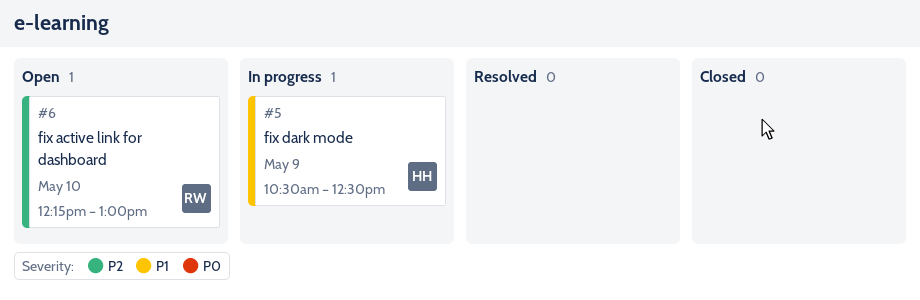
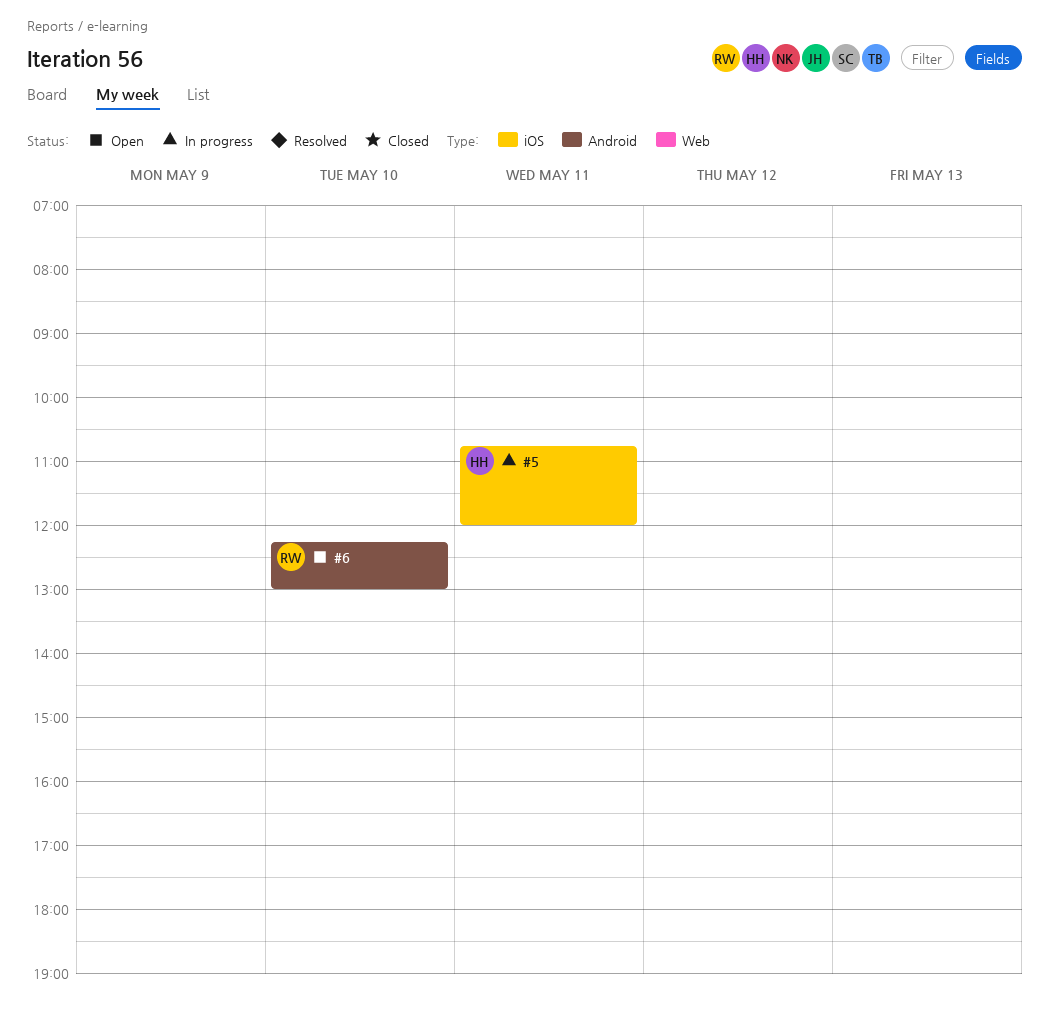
#5, day: May 9 -> May 11
#5, begins: 10:30 -> 10:45
#5, ends: 12:30 -> 12:00

